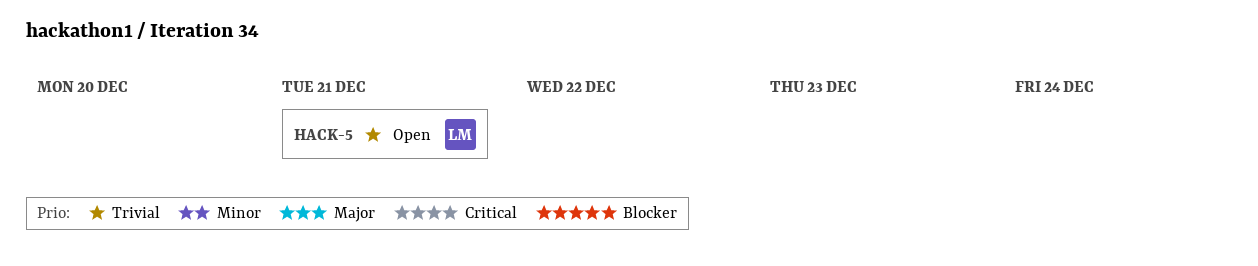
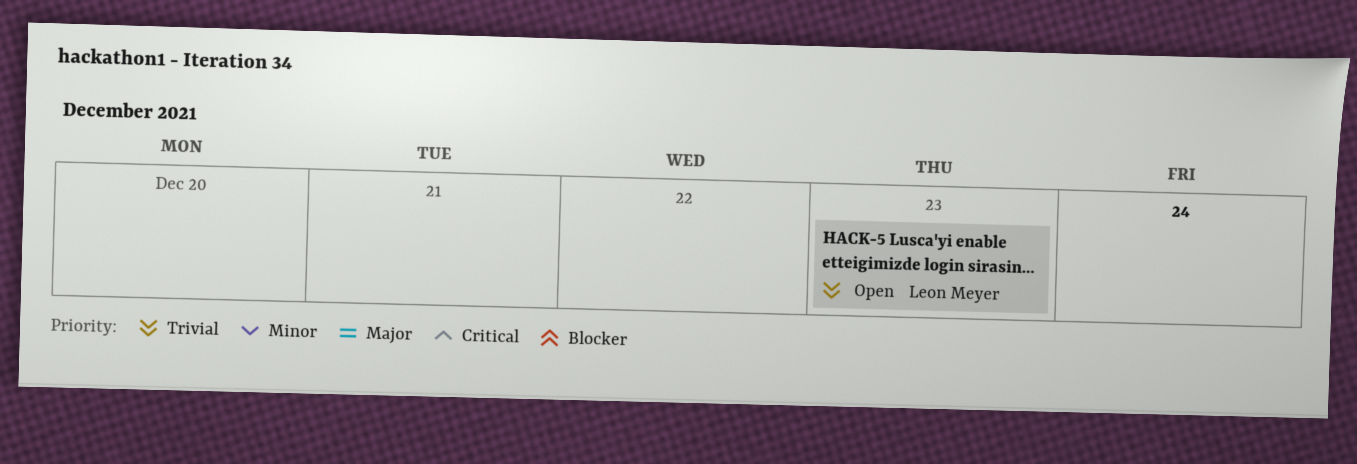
HACK-5, due: Dec 21 -> Dec 23

